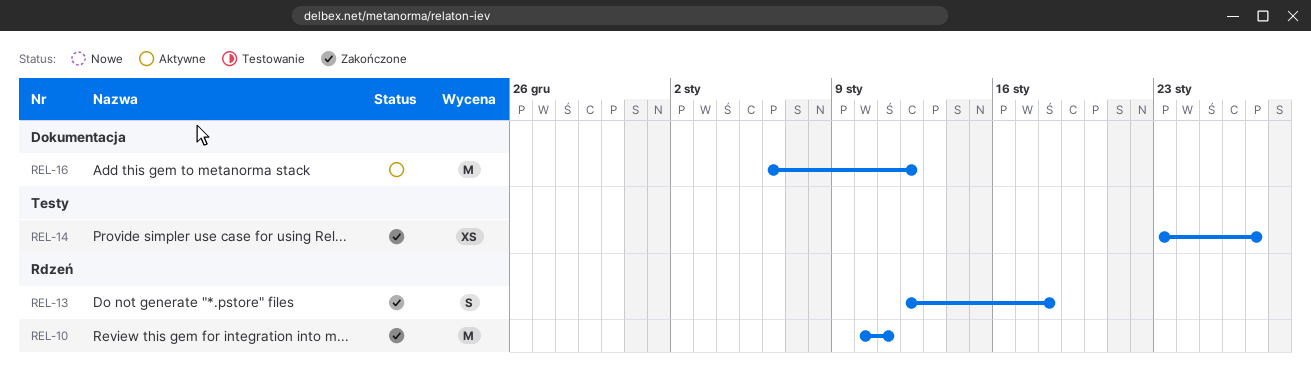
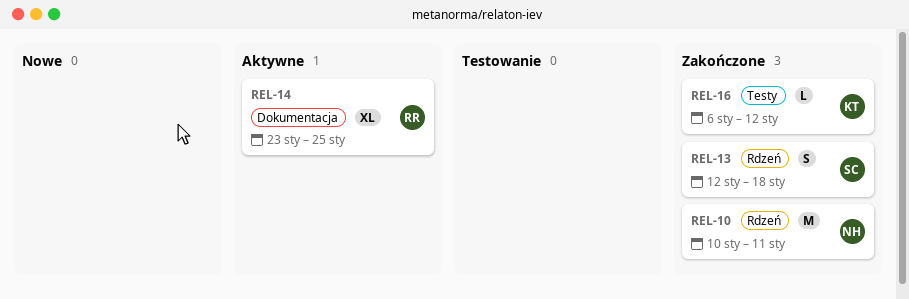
REL-14, status: Zakończone -> Aktywne
REL-14, label: Testy -> Dokumentacja
REL-14, estimate: XS -> XL
REL-14, due: Jan 27 -> Jan 25
REL-16, status: Aktywne -> Zakończone
REL-16, label: Dokumentacja -> Testy
REL-16, estimate: M -> L

